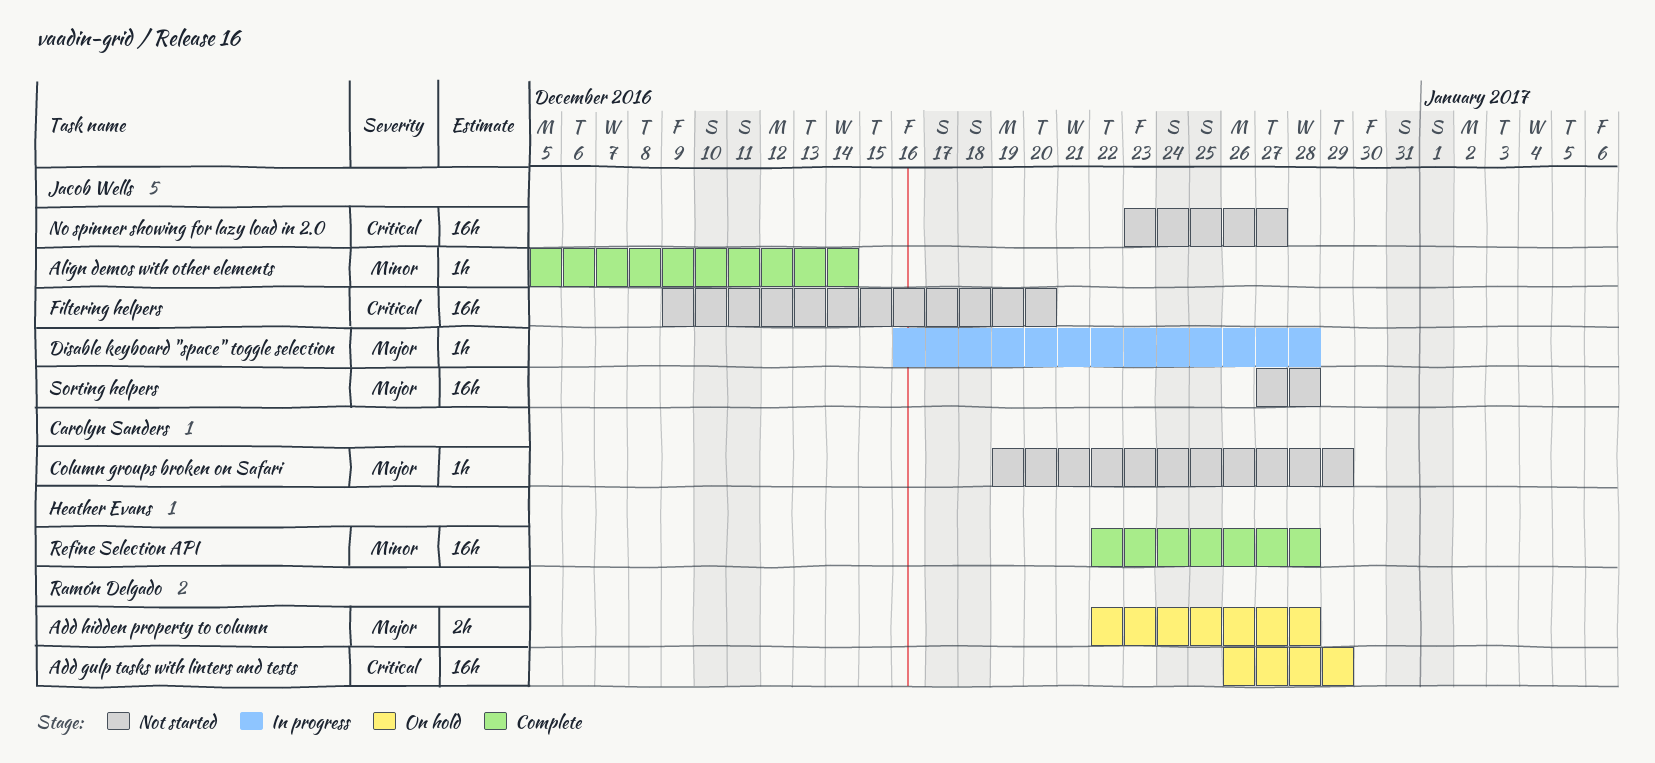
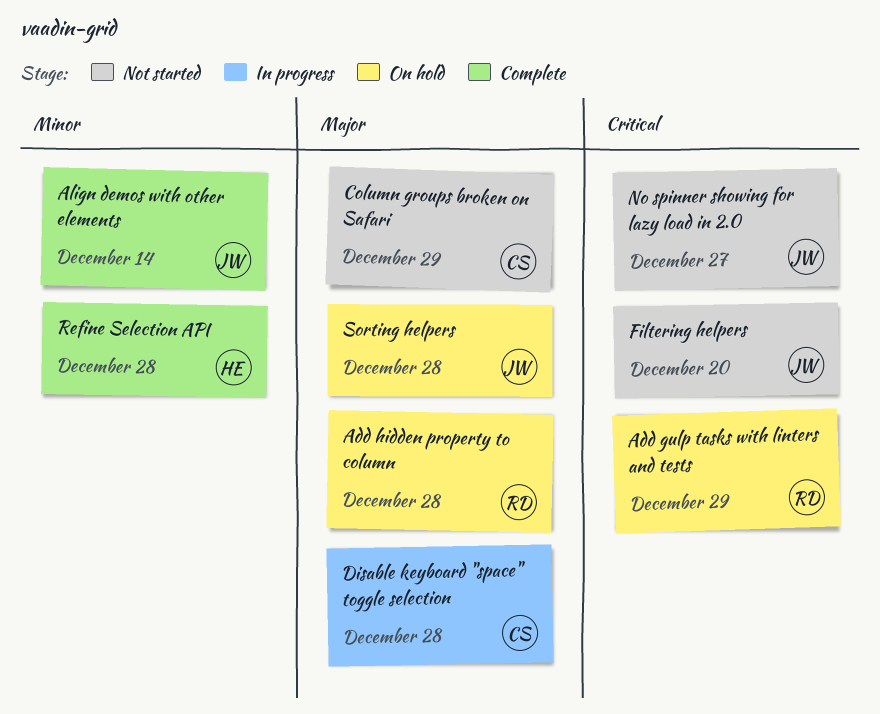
Disable keyboard "space" toggle selection, owner: Jacob Wells -> Carolyn Sanders
Sorting helpers, status: Not started -> On hold

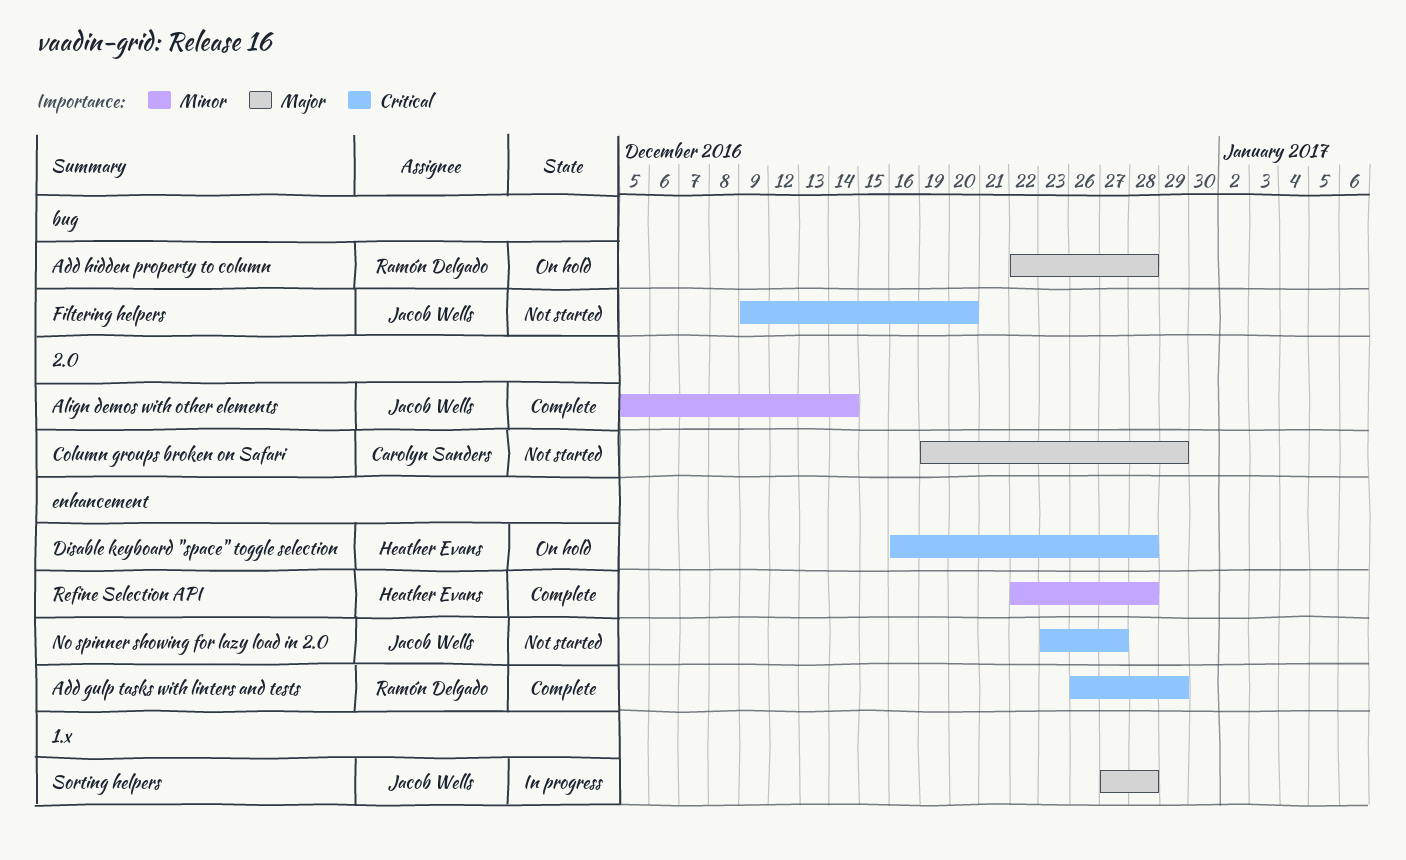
Add gulp tasks with linters and tests, status: On hold -> Complete
Disable keyboard "space" toggle selection, status: In progress -> On hold
Disable keyboard "space" toggle selection, owner: Carolyn Sanders -> Heather Evans
Disable keyboard "space" toggle selection, priority: Major -> Critical
Sorting helpers, status: On hold -> In progress

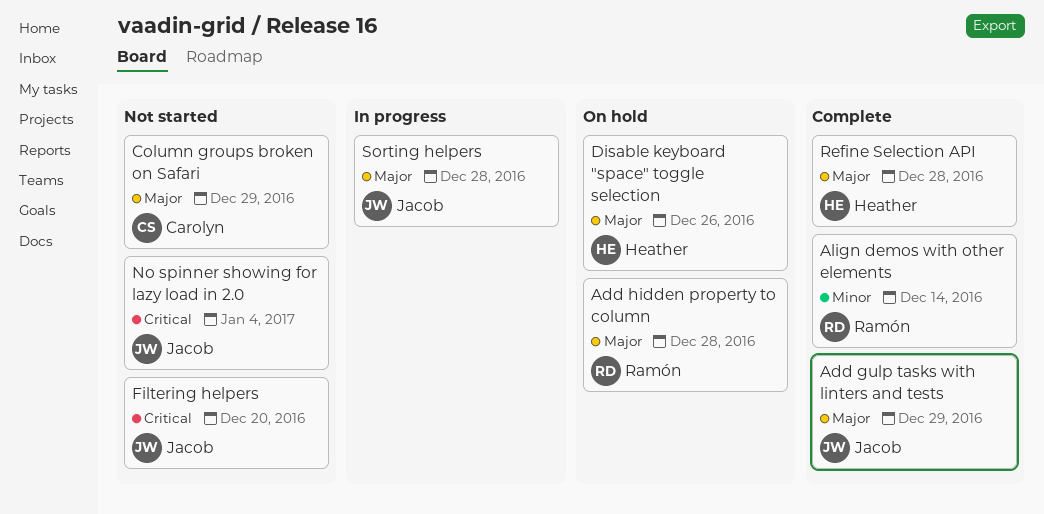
Add gulp tasks with linters and tests, owner: Ramón Delgado -> Jacob Wells
Add gulp tasks with linters and tests, priority: Critical -> Major
Align demos with other elements, owner: Jacob Wells -> Ramón Delgado
Disable keyboard "space" toggle selection, priority: Critical -> Major
Disable keyboard "space" toggle selection, due: Dec 28 -> Dec 26
No spinner showing for lazy load in 2.0, due: Dec 27 -> Jan 4
Refine Selection API, priority: Minor -> Major

